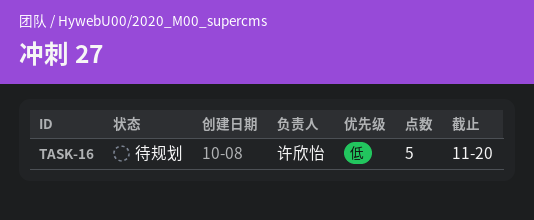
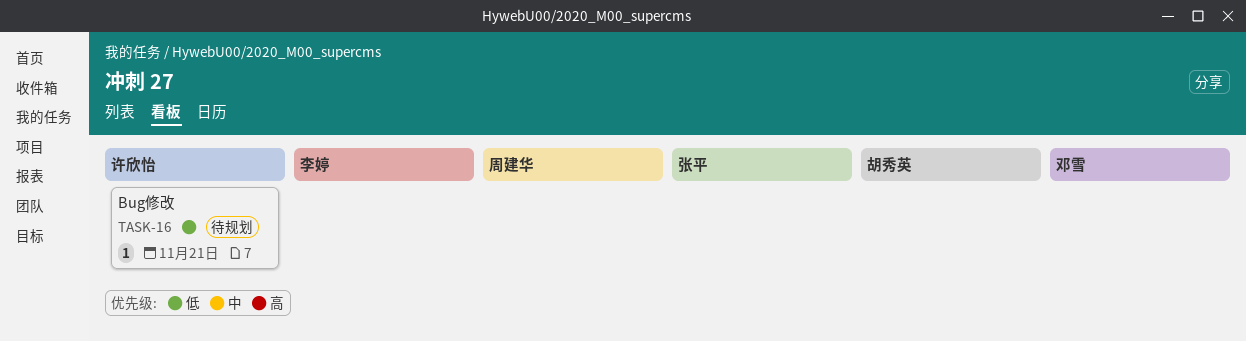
TASK-16, estimate: 5 -> 1
TASK-16, due: Nov 20 -> Nov 21

